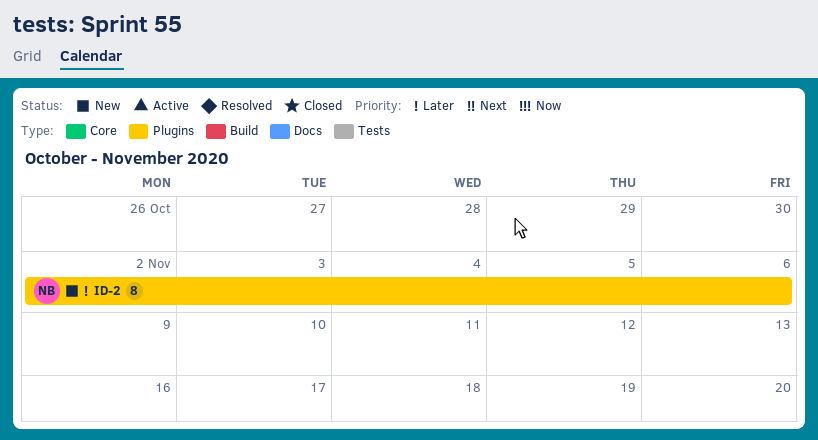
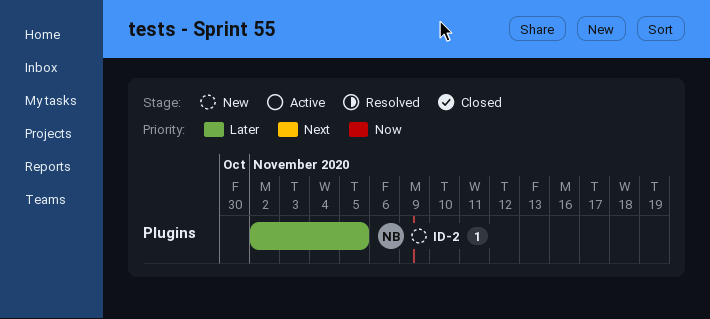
ID-2, estimate: 8 -> 1
ID-2, due: Nov 6 -> Nov 5

